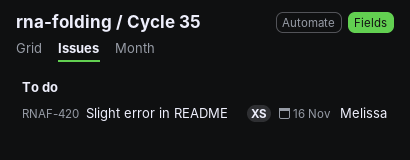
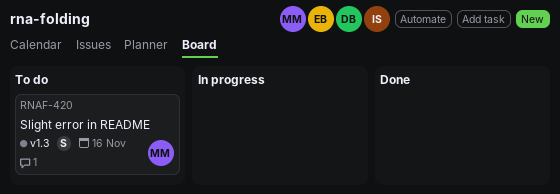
RNAF-420, estimate: XS -> S

